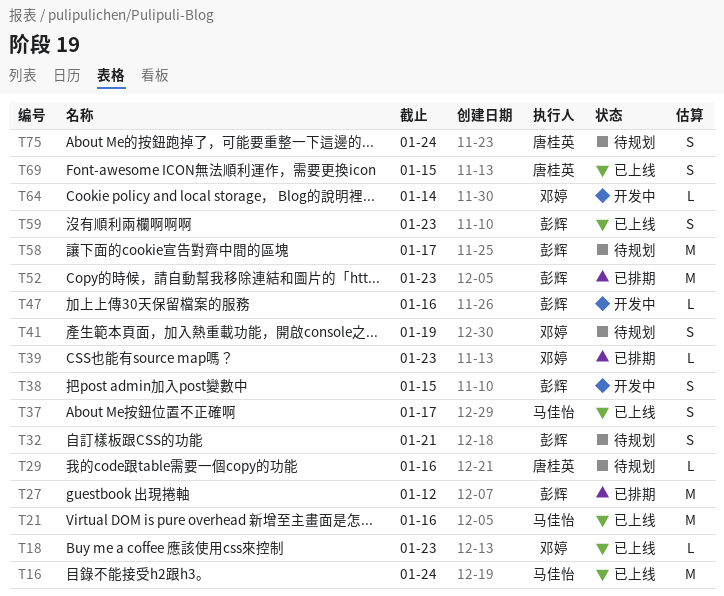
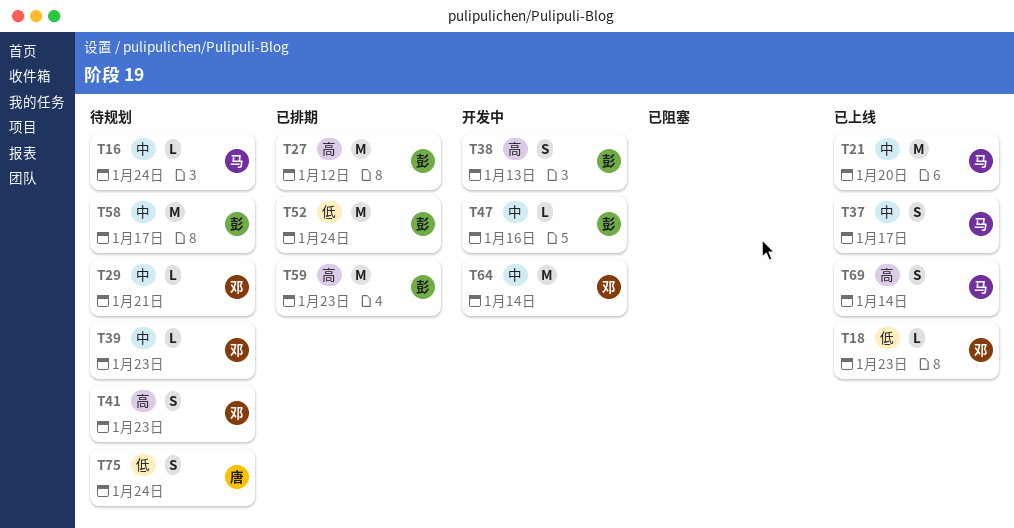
T16, status: 已上线 -> 待规划
T16, estimate: M -> L
T21, due: Jan 16 -> Jan 20
T29, owner: 唐桂英 -> 邓婷
T29, due: Jan 16 -> Jan 21
T32: present -> none
T38, due: Jan 15 -> Jan 13
T39, status: 已排期 -> 待规划
T41, due: Jan 19 -> Jan 23
T52, due: Jan 23 -> Jan 24
T59, status: 已上线 -> 已排期
T59, estimate: S -> M
T64, estimate: L -> M
T69, owner: 唐桂英 -> 马佳怡
T69, due: Jan 15 -> Jan 14

